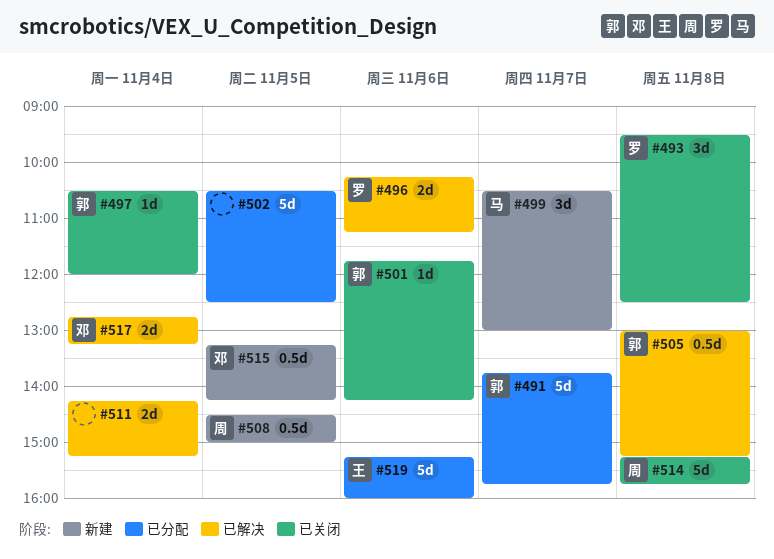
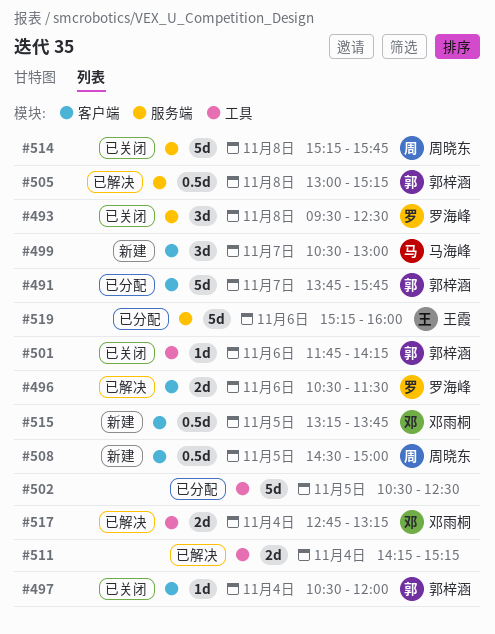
#496, begins: 10:15 -> 10:30
#496, ends: 11:15 -> 11:30
#515, ends: 14:15 -> 13:45

